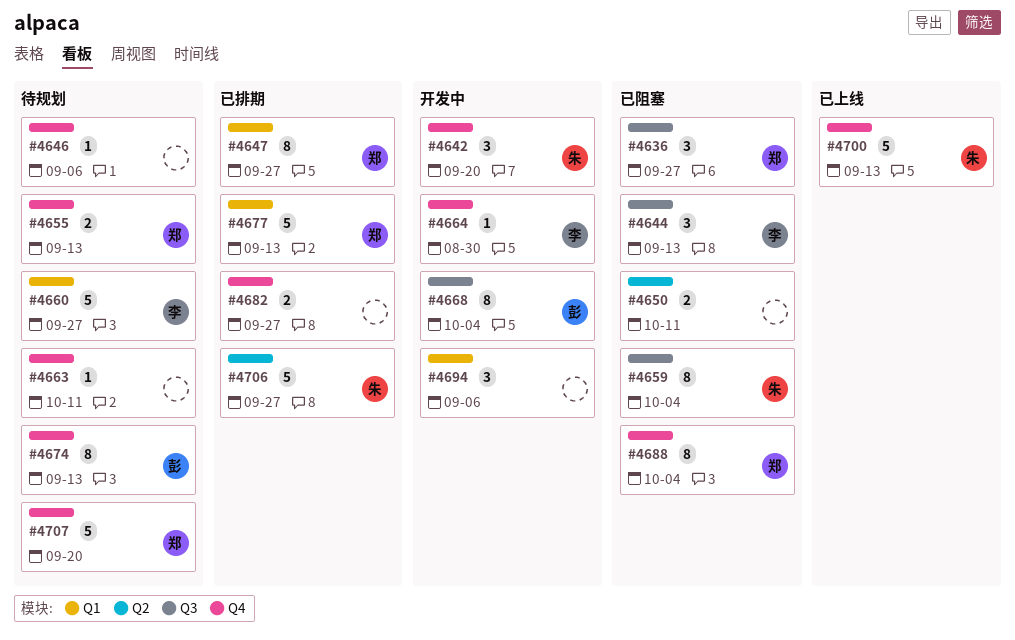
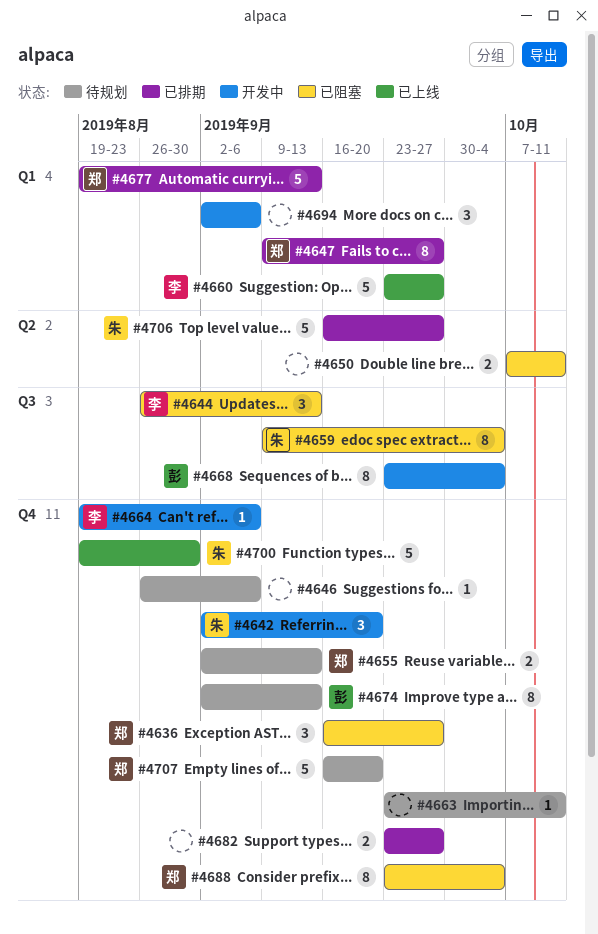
#4636, label: Q3 -> Q4
#4660, status: 待规划 -> 已上线
#4664, due: Aug 30 -> Sep 6
#4700, due: Sep 13 -> Aug 30

